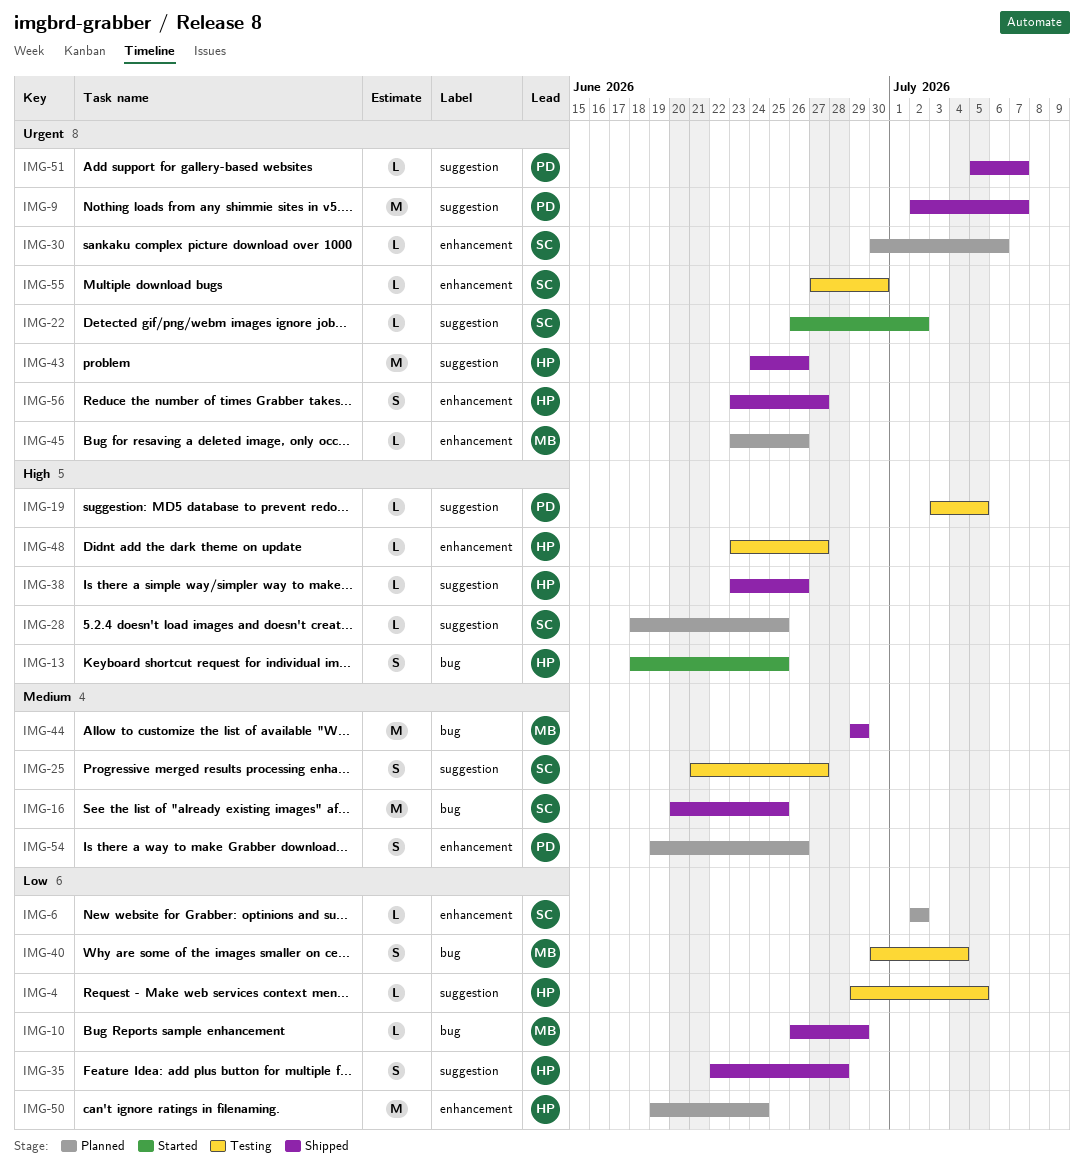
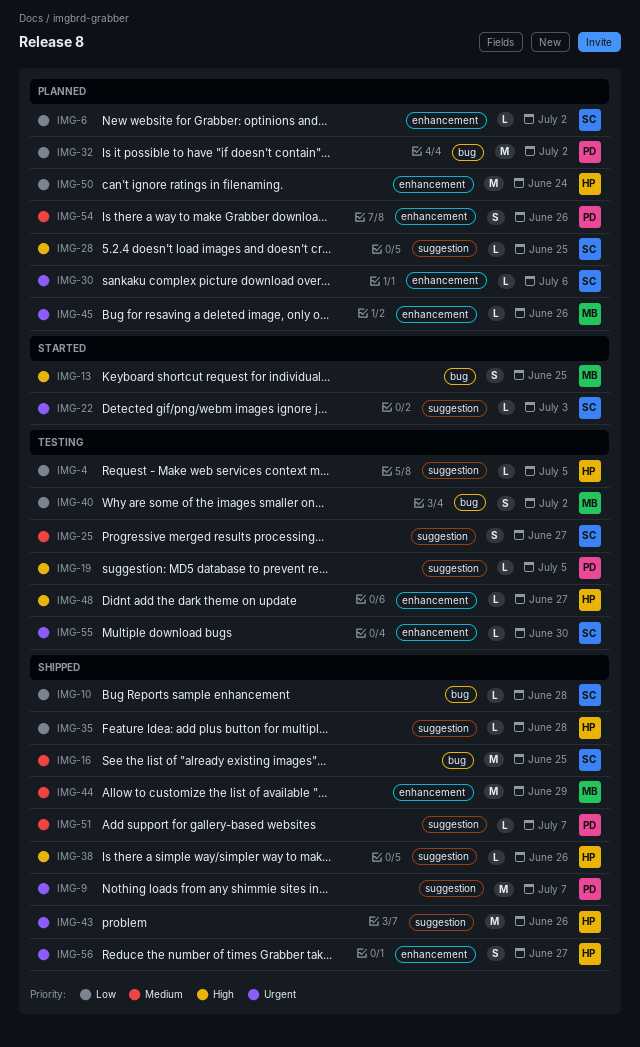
IMG-10, owner: MB -> SC
IMG-10, due: Jun 29 -> Jun 28
IMG-13, owner: HP -> MB
IMG-22, due: Jul 2 -> Jul 3
IMG-32: none -> present
IMG-35, estimate: S -> L
IMG-40, due: Jul 4 -> Jul 2
IMG-44, label: bug -> enhancement
IMG-51, priority: Urgent -> Medium

